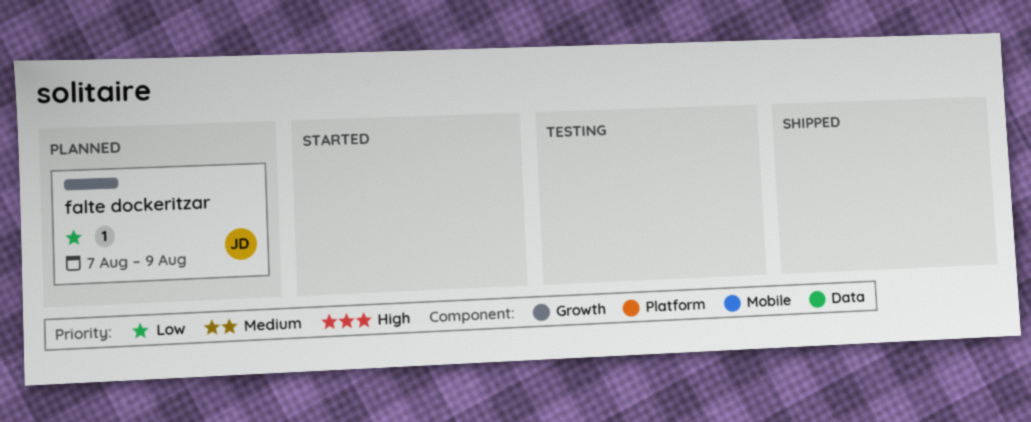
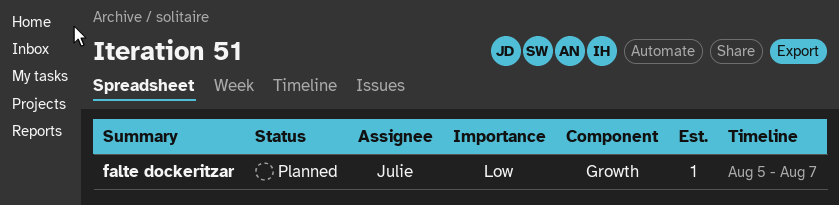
falte dockeritzar, start: Aug 7 -> Aug 5
falte dockeritzar, due: Aug 9 -> Aug 7

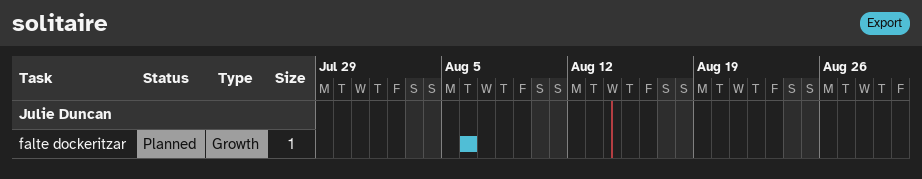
falte dockeritzar, start: Aug 5 -> Aug 6
falte dockeritzar, due: Aug 7 -> Aug 6

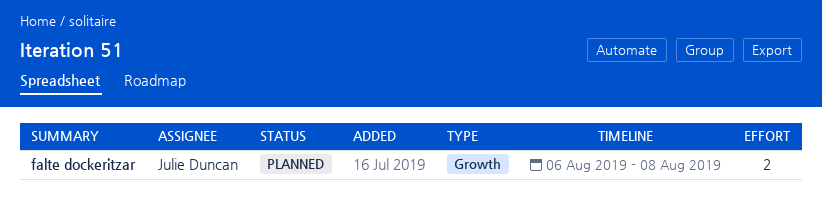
falte dockeritzar, estimate: 1 -> 2
falte dockeritzar, due: Aug 6 -> Aug 8

